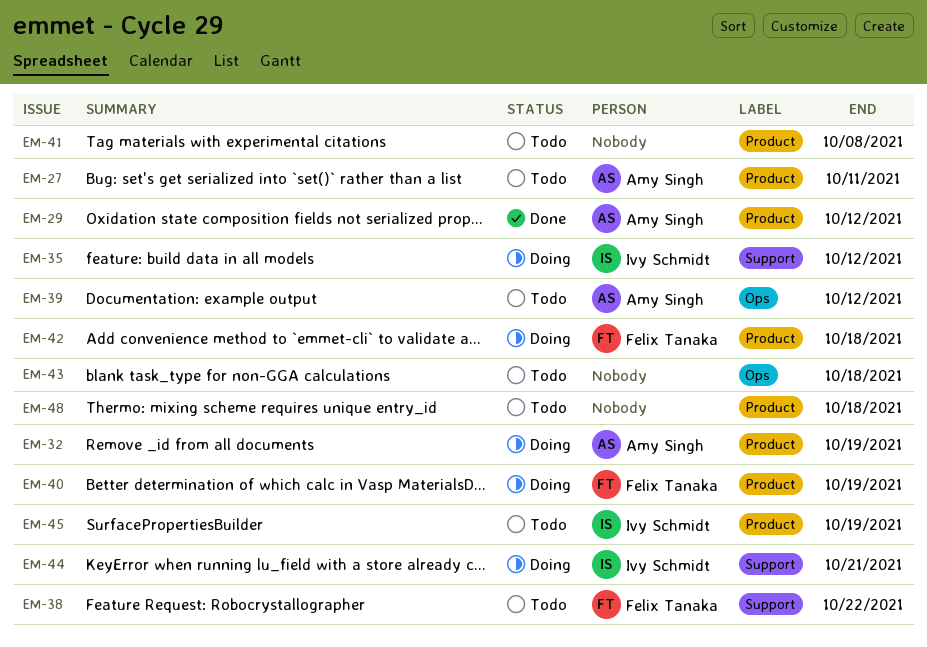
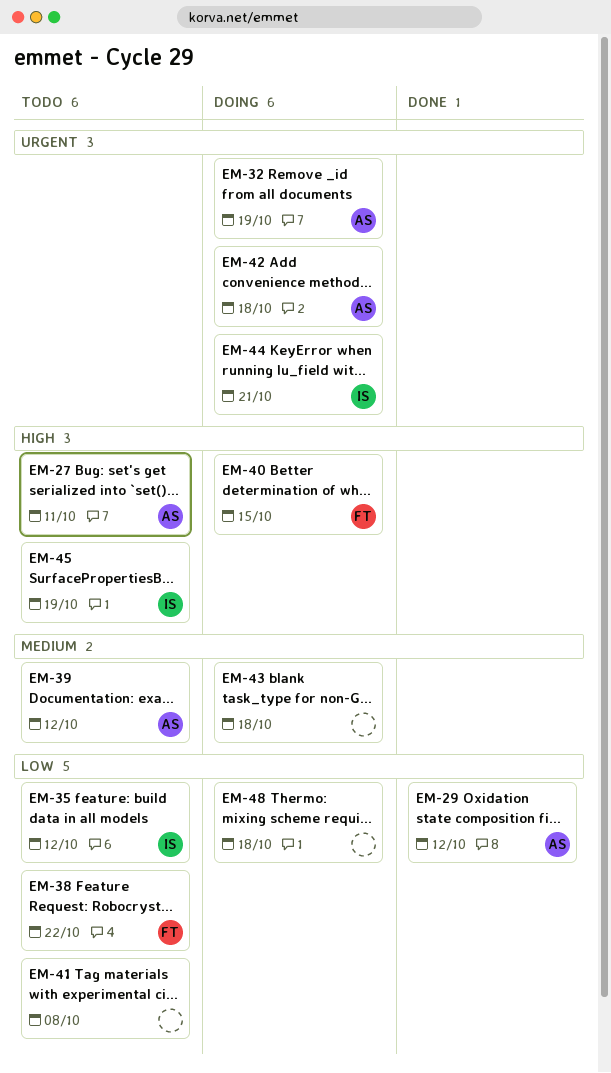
EM-35, status: Doing -> Todo
EM-40, due: Oct 19 -> Oct 15
EM-42, owner: Felix Tanaka -> Amy Singh
EM-43, status: Todo -> Doing
EM-48, status: Todo -> Doing

